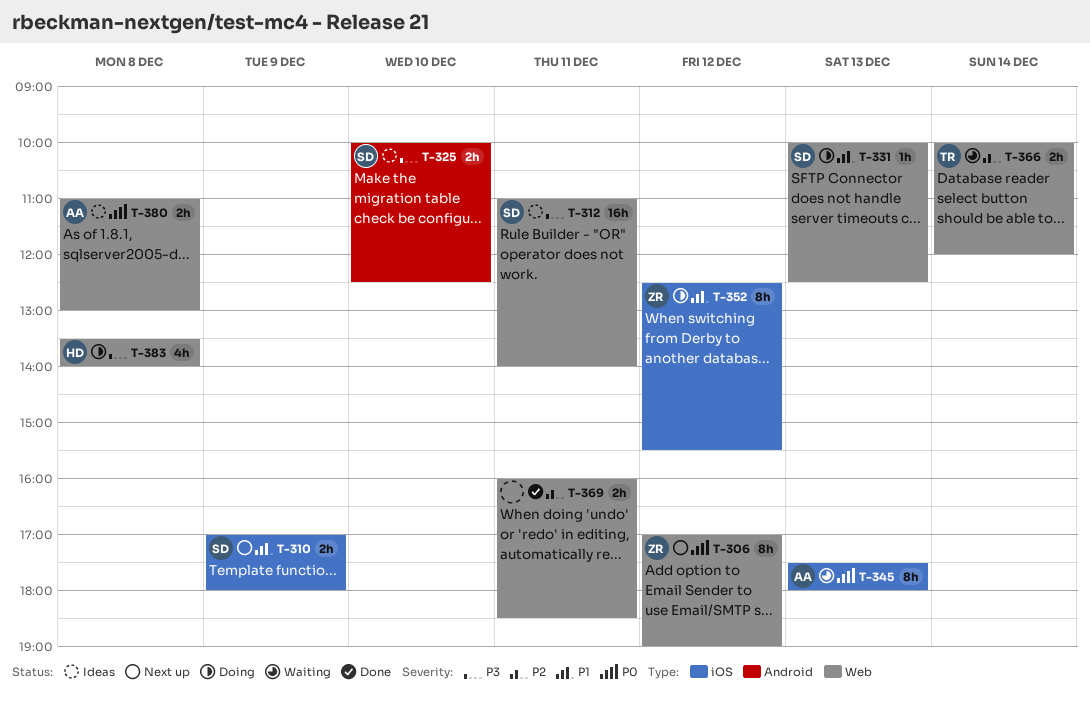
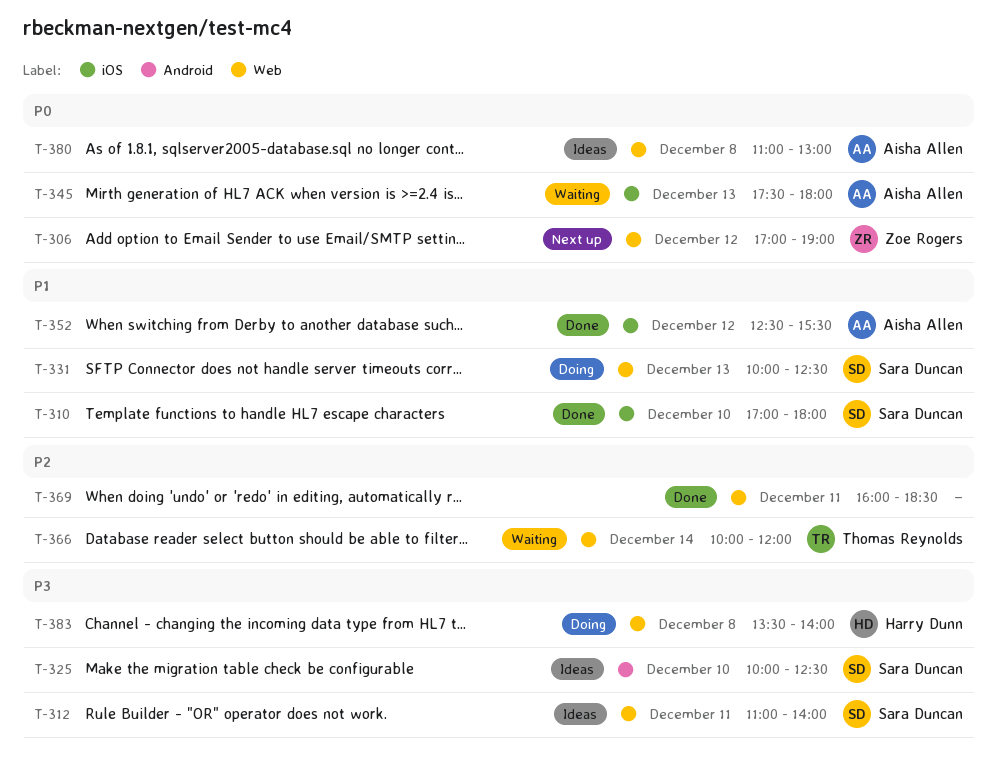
T-310, status: Next up -> Done
T-310, day: Dec 9 -> Dec 10
T-352, status: Doing -> Done
T-352, owner: Zoe Rogers -> Aisha Allen

